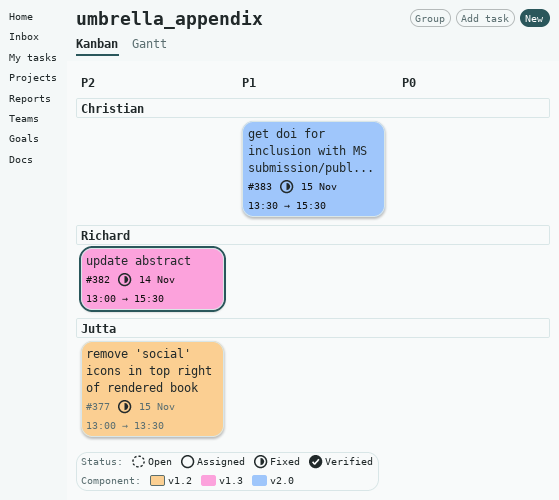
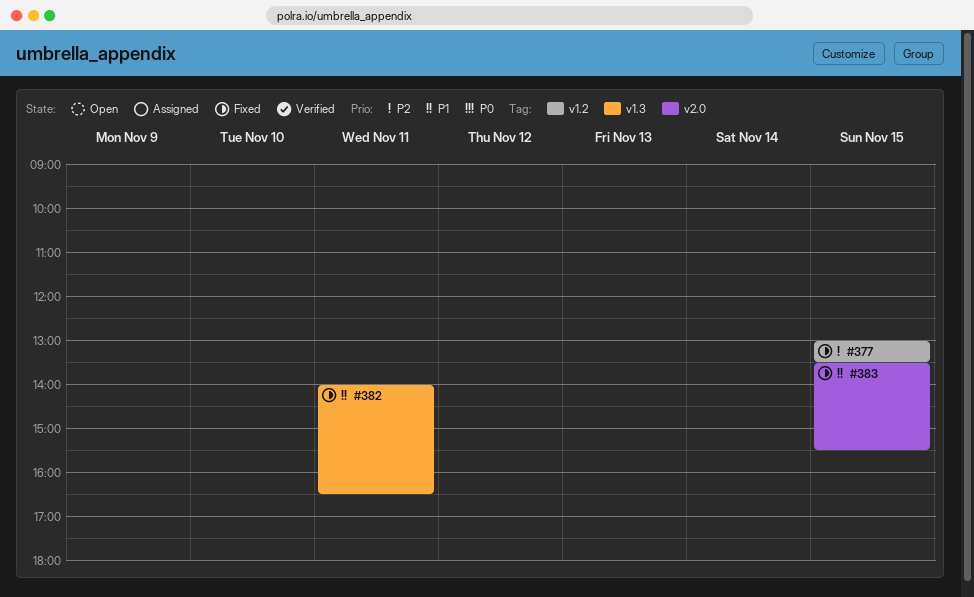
#382, priority: P2 -> P1
#382, day: Nov 14 -> Nov 11
#382, begins: 13:00 -> 14:00
#382, ends: 15:30 -> 16:30

